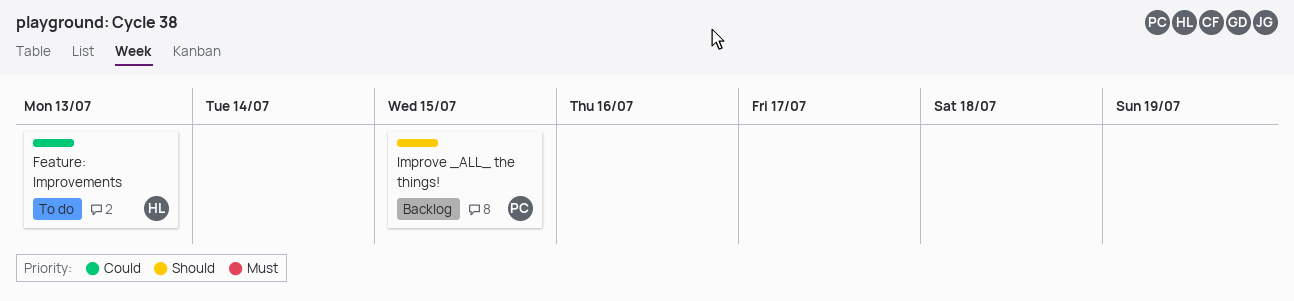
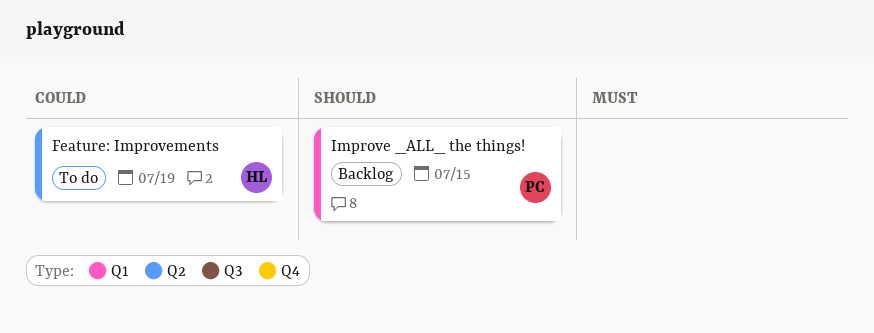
Feature: Improvements, due: Jul 13 -> Jul 19

